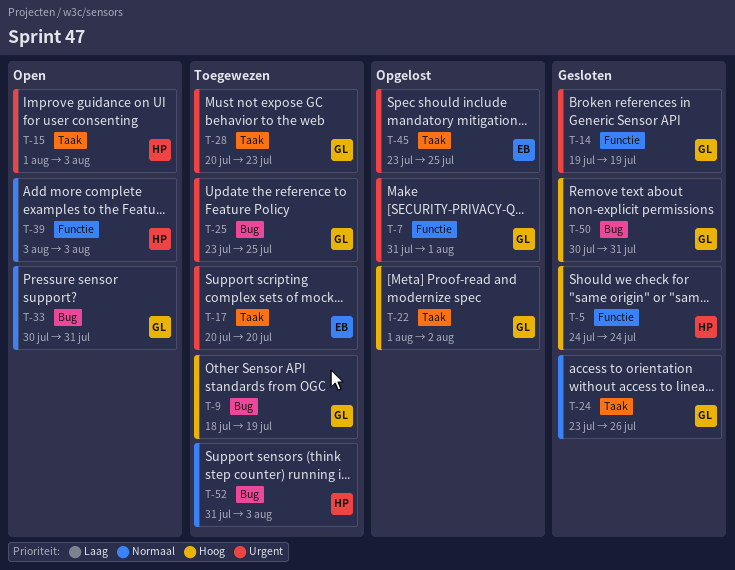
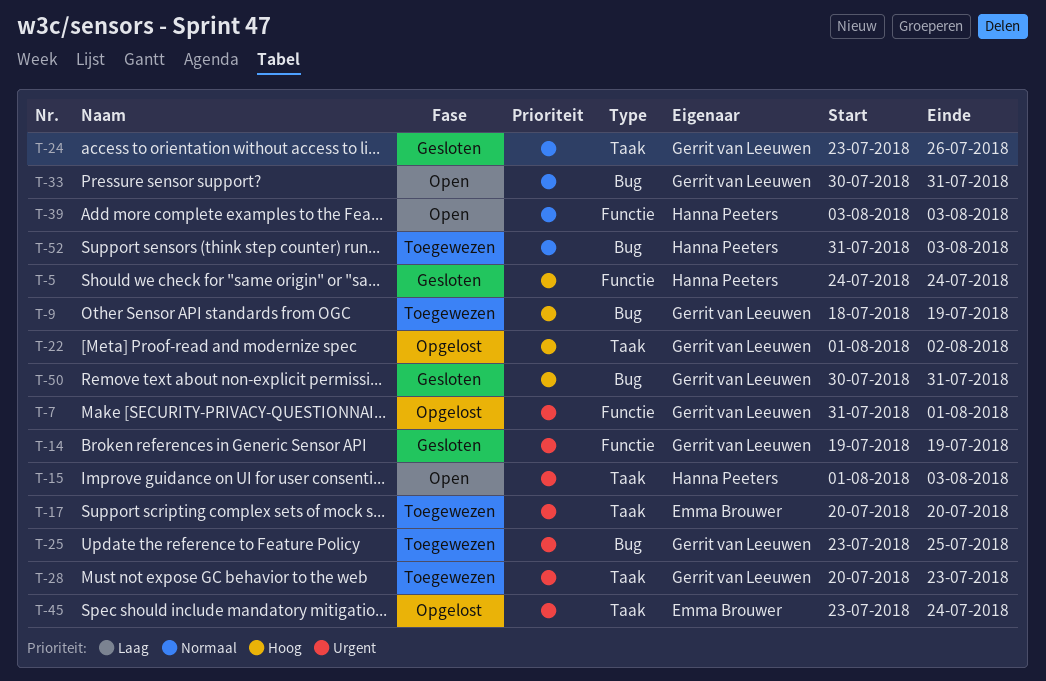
T-45, due: Jul 25 -> Jul 24

